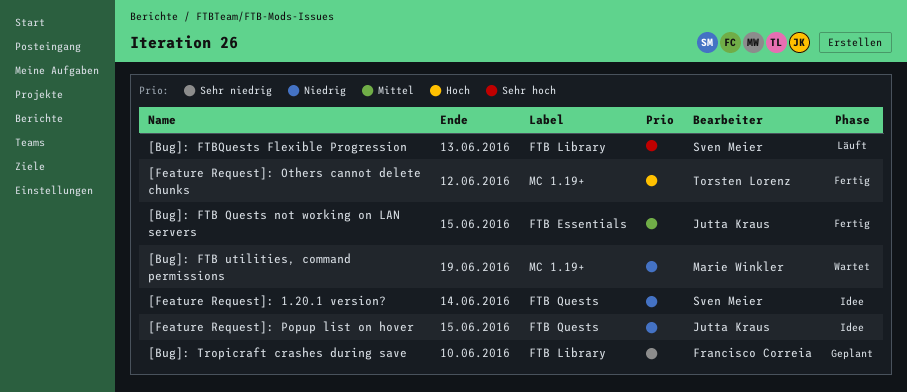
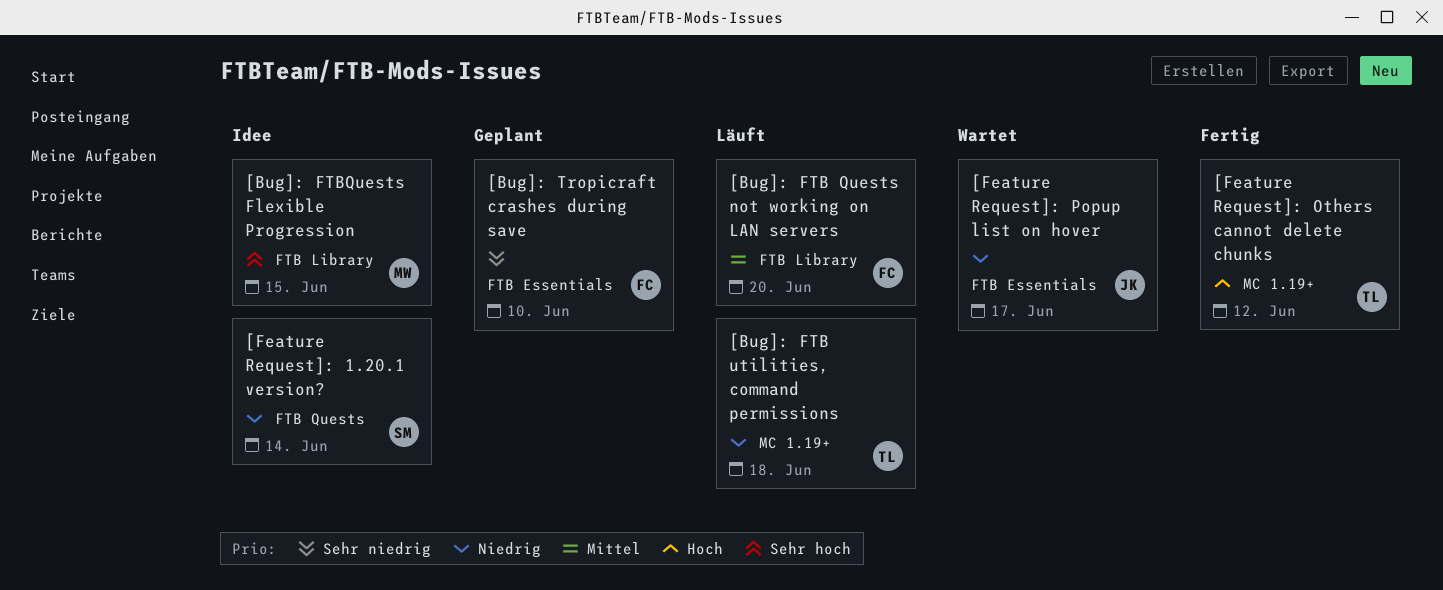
[Bug]: FTB Quests not working on LAN servers, status: Fertig -> Läuft
[Bug]: FTB Quests not working on LAN servers, owner: Jutta Kraus -> Francisco Correia
[Bug]: FTB Quests not working on LAN servers, label: FTB Essentials -> FTB Library
[Bug]: FTB Quests not working on LAN servers, due: Jun 15 -> Jun 20
[Bug]: FTB utilities, command permissions, status: Wartet -> Läuft
[Bug]: FTB utilities, command permissions, owner: Marie Winkler -> Torsten Lorenz
[Bug]: FTB utilities, command permissions, due: Jun 19 -> Jun 18
[Bug]: FTBQuests Flexible Progression, status: Läuft -> Idee
[Bug]: FTBQuests Flexible Progression, owner: Sven Meier -> Marie Winkler
[Bug]: FTBQuests Flexible Progression, due: Jun 13 -> Jun 15
[Bug]: Tropicraft crashes during save, label: FTB Library -> FTB Essentials
[Feature Request]: Popup list on hover, status: Idee -> Wartet
[Feature Request]: Popup list on hover, label: FTB Quests -> FTB Essentials
[Feature Request]: Popup list on hover, due: Jun 15 -> Jun 17

